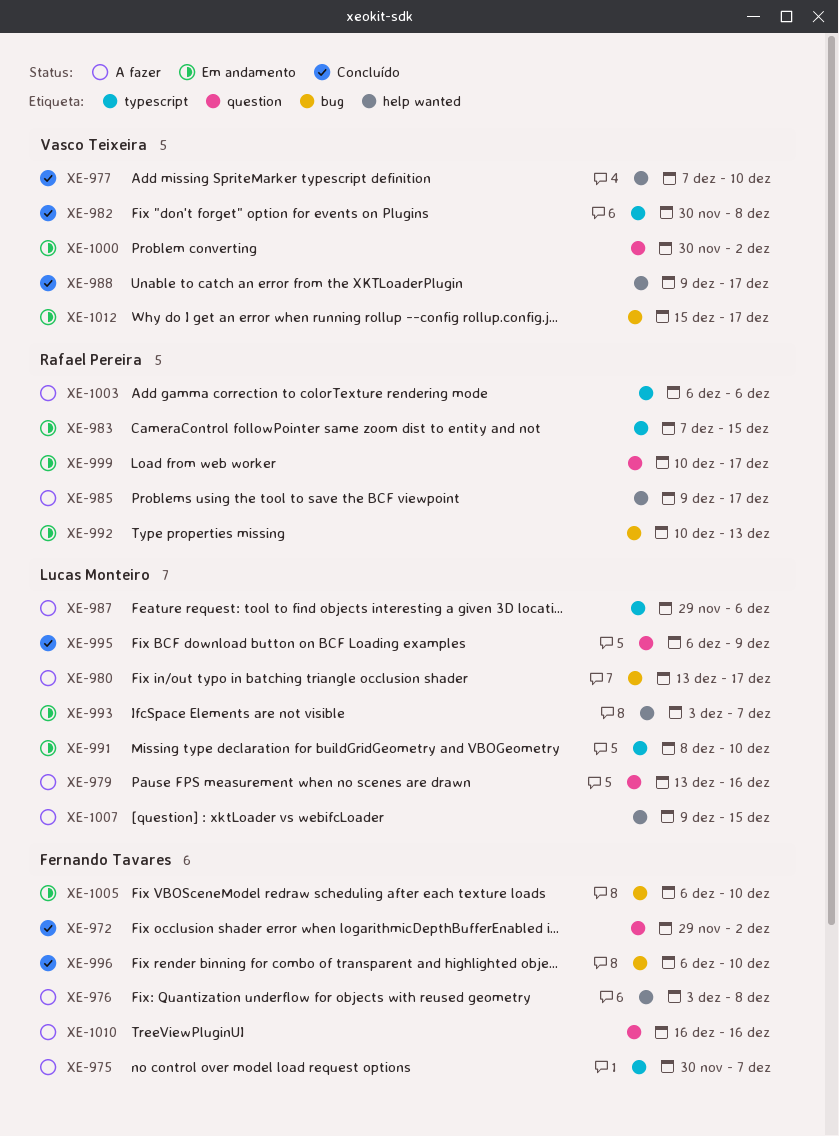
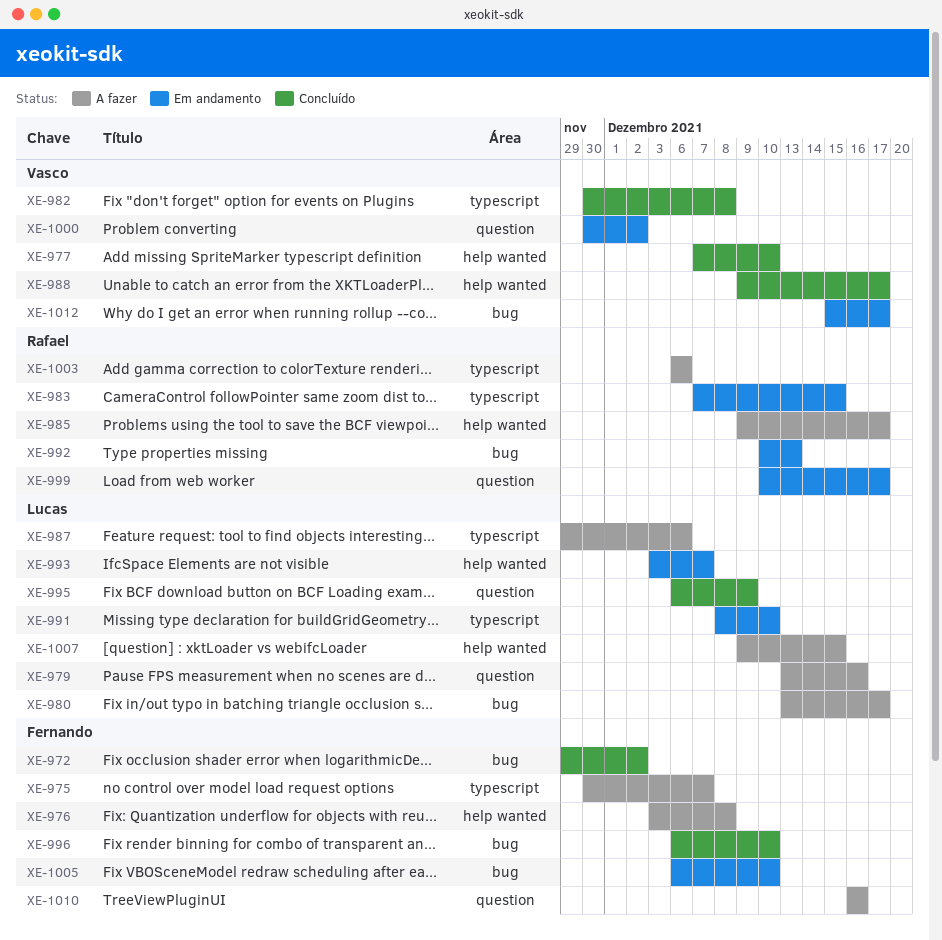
XE-972, label: question -> bug

